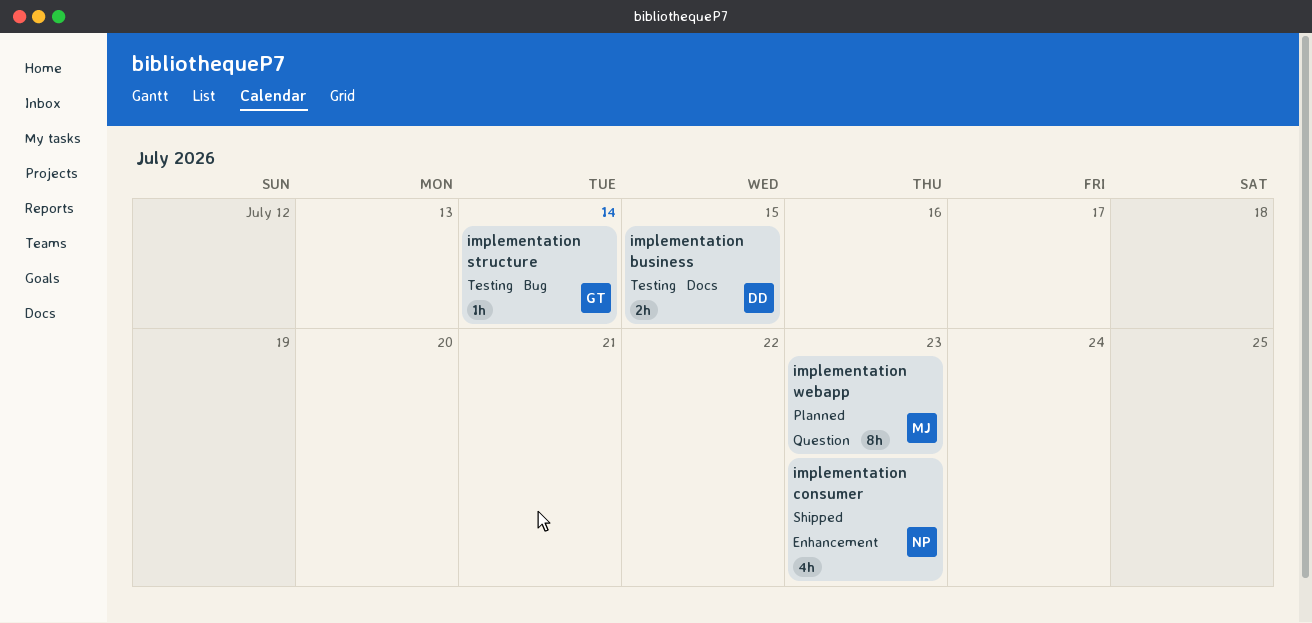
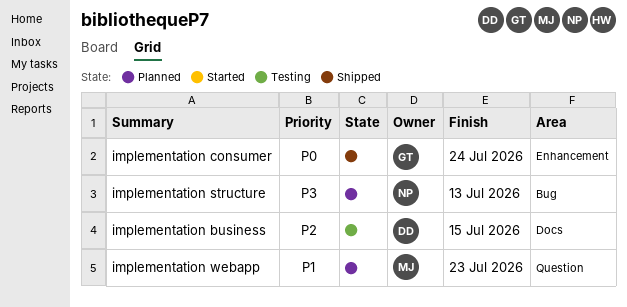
implementation consumer, owner: NP -> GT
implementation consumer, due: Jul 23 -> Jul 24
implementation structure, status: Testing -> Planned
implementation structure, owner: GT -> NP
implementation structure, due: Jul 14 -> Jul 13

